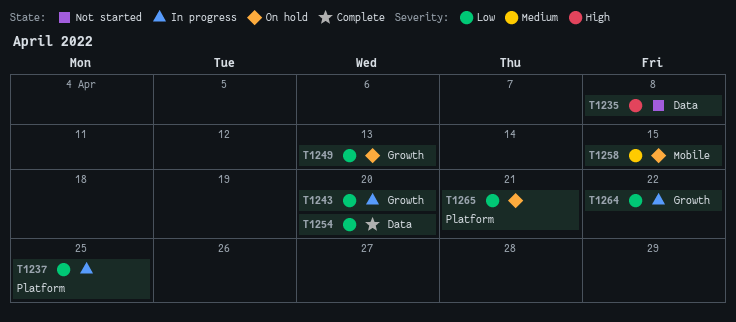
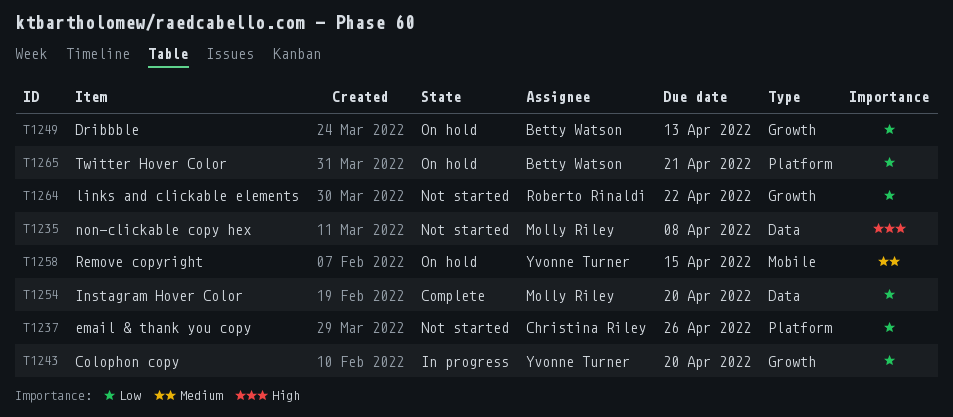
T1237, status: In progress -> Not started
T1237, due: Apr 25 -> Apr 26
T1264, status: In progress -> Not started

